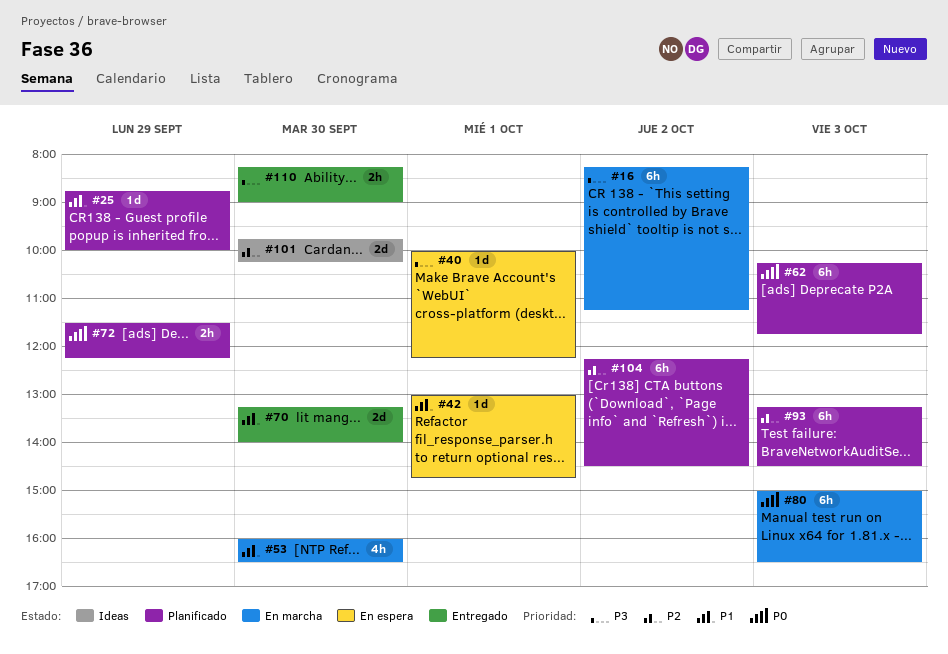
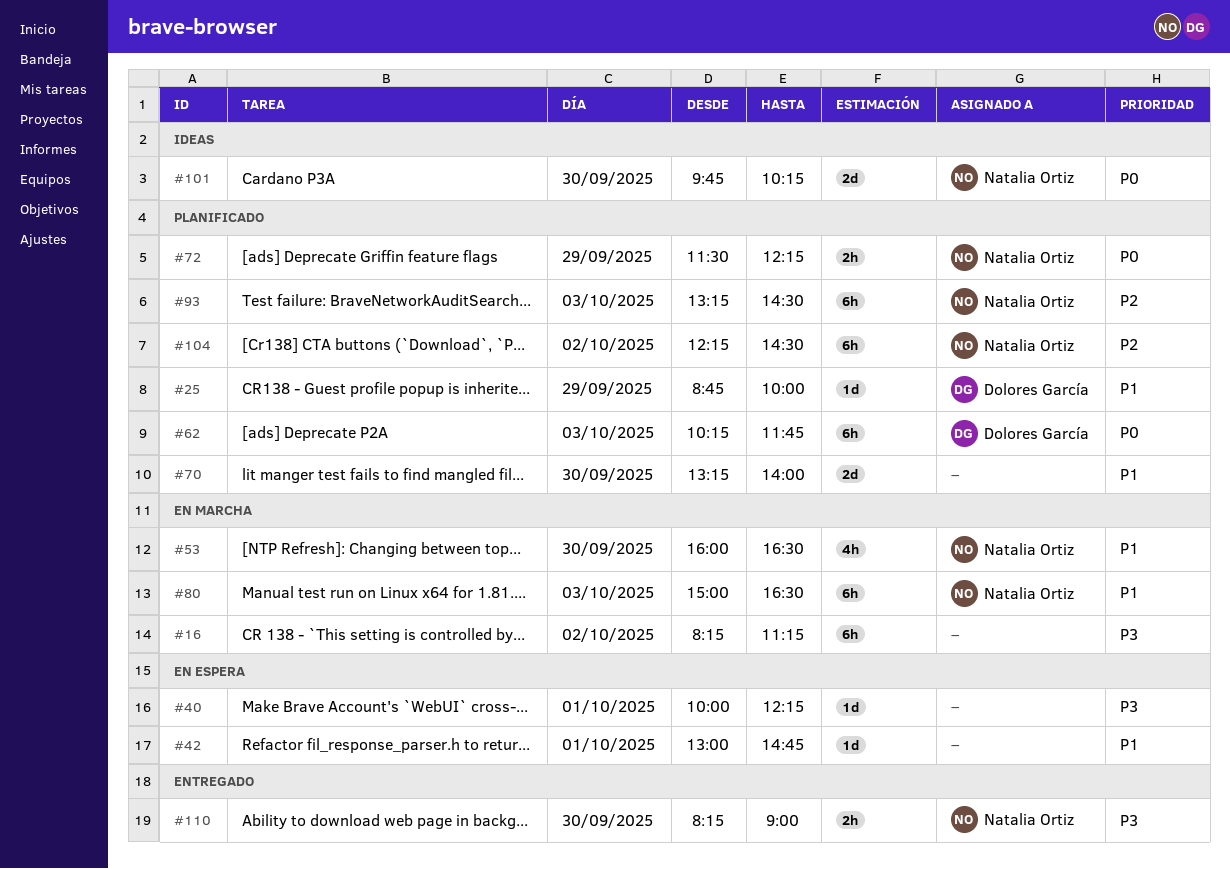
#70, status: Entregado -> Planificado
#80, priority: P0 -> P1
#101, priority: P2 -> P0

